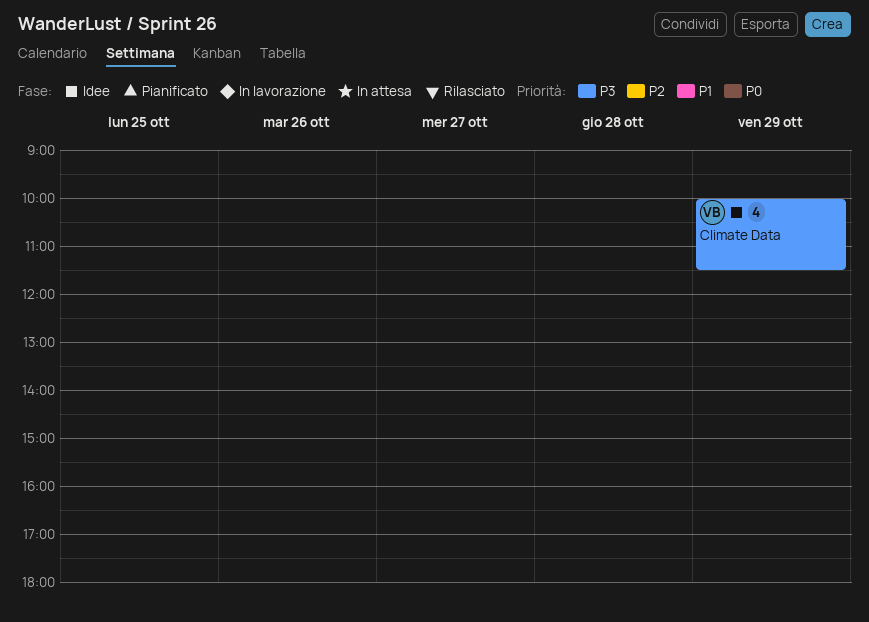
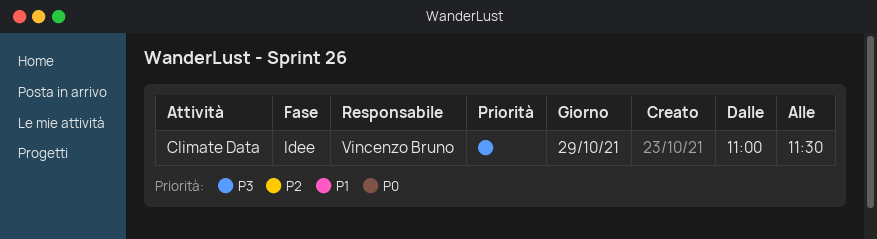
Climate Data, begins: 10:00 -> 11:00

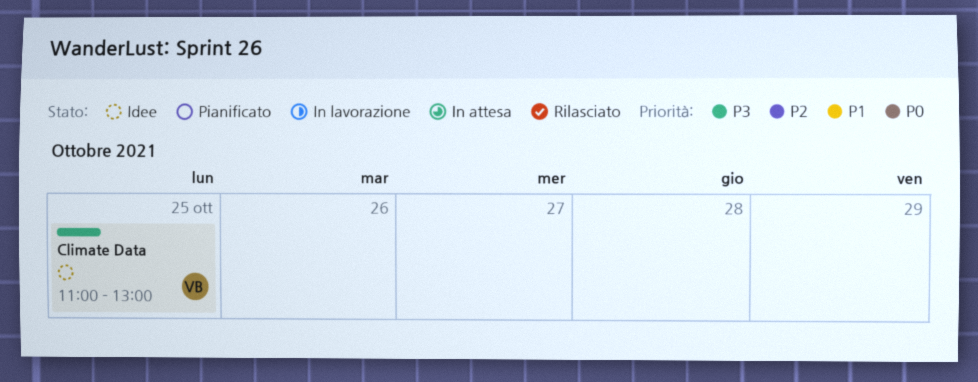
Climate Data, day: Oct 29 -> Oct 25
Climate Data, ends: 11:30 -> 13:00

